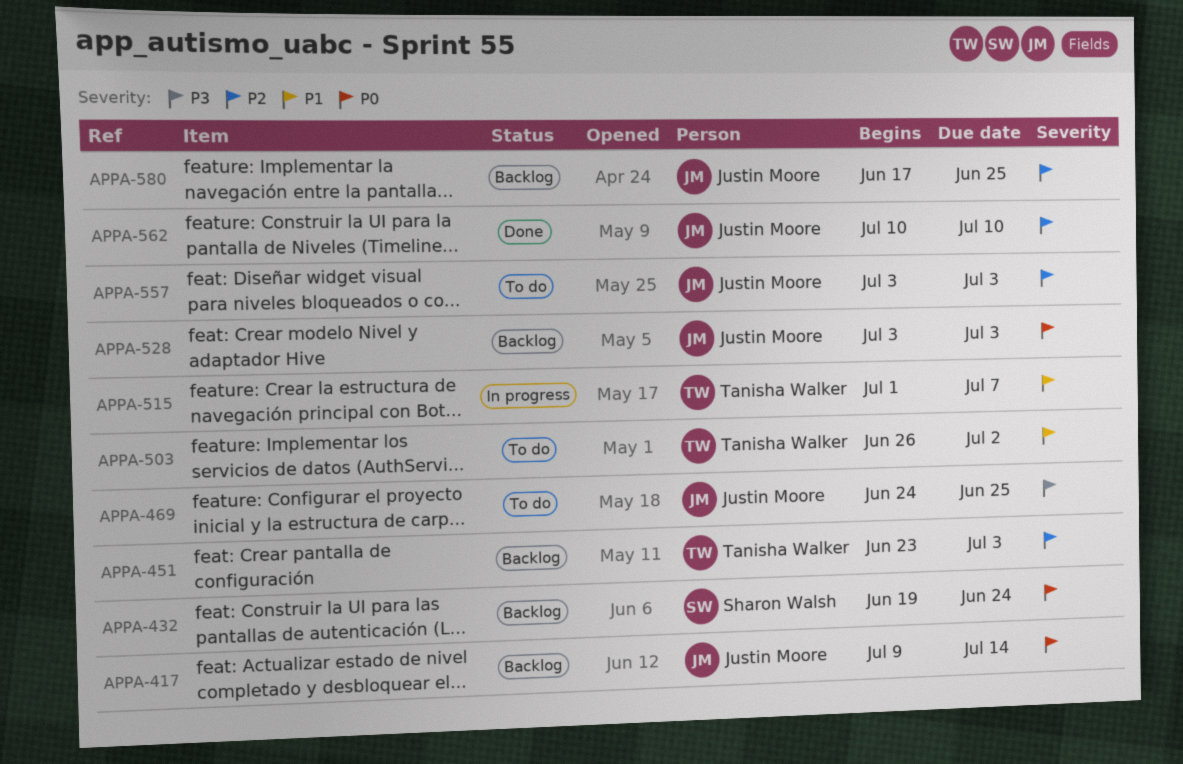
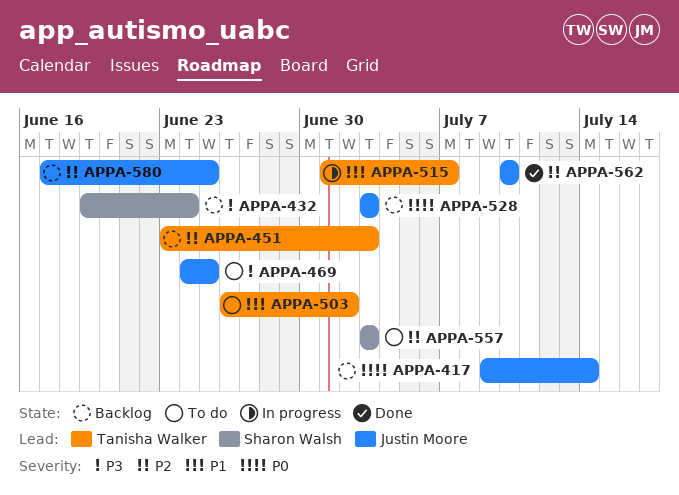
APPA-432, priority: P0 -> P3
APPA-557, owner: Justin Moore -> Sharon Walsh

